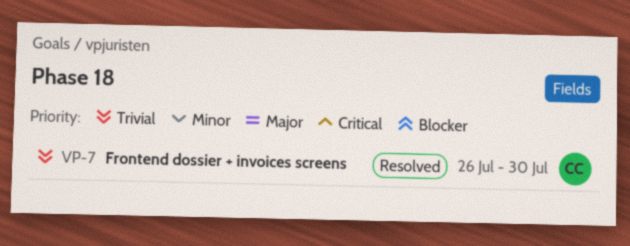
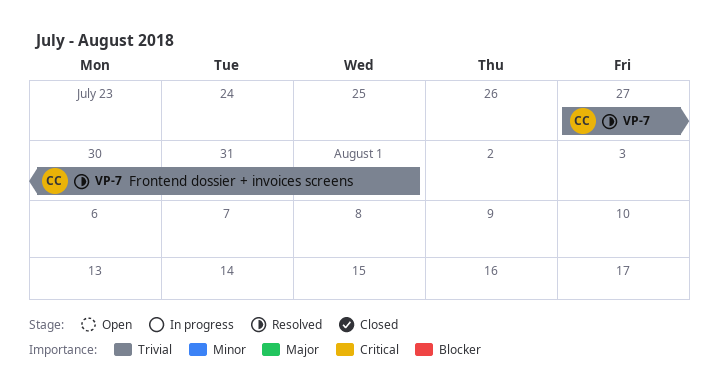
VP-7, start: Jul 26 -> Jul 27
VP-7, due: Jul 30 -> Aug 1

